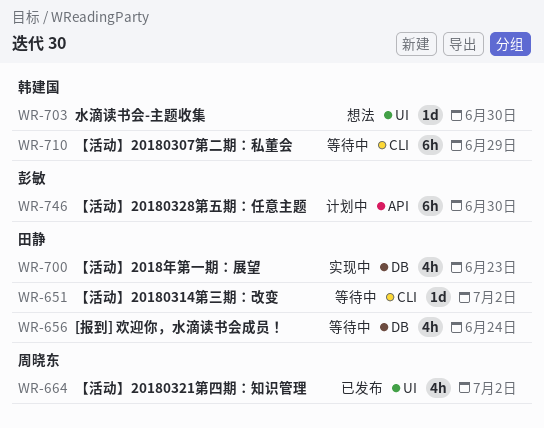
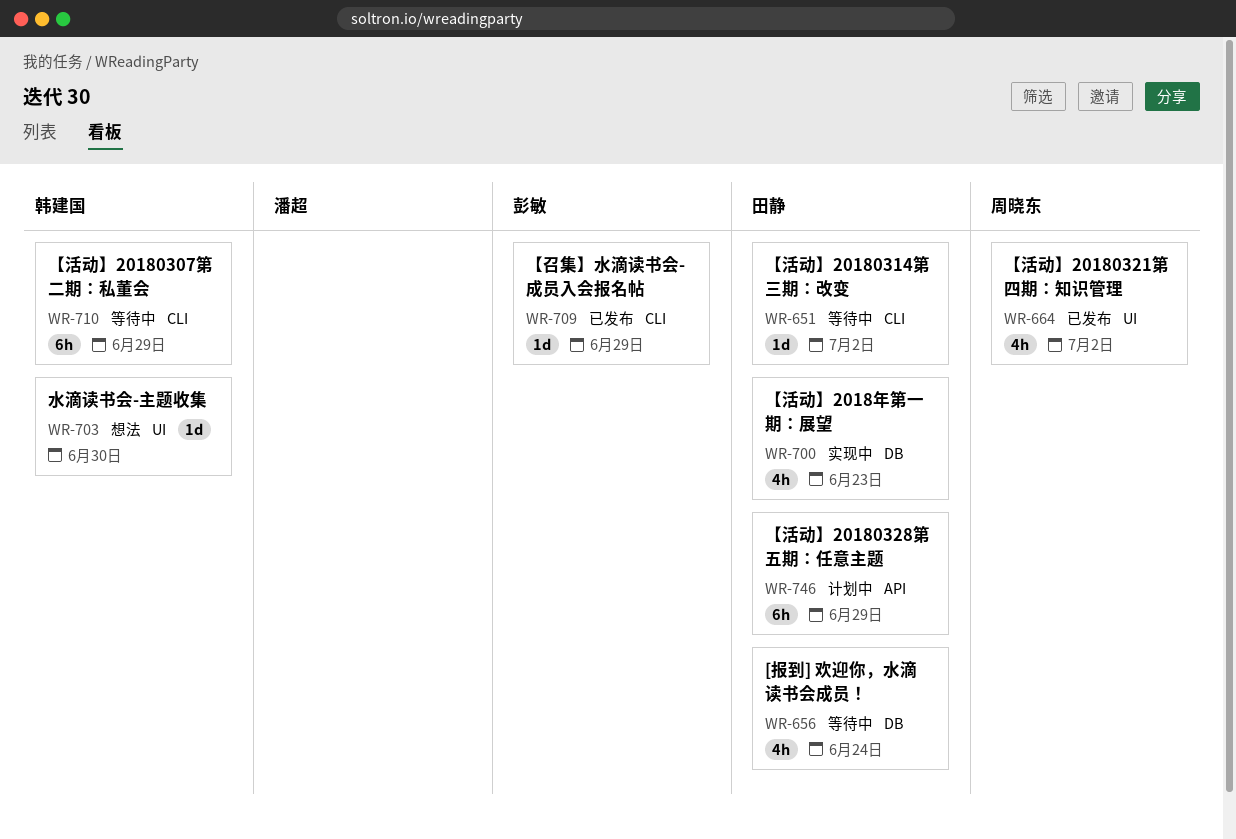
WR-709: none -> present
WR-746, owner: 彭敏 -> 田静
WR-746, due: Jun 30 -> Jun 29

